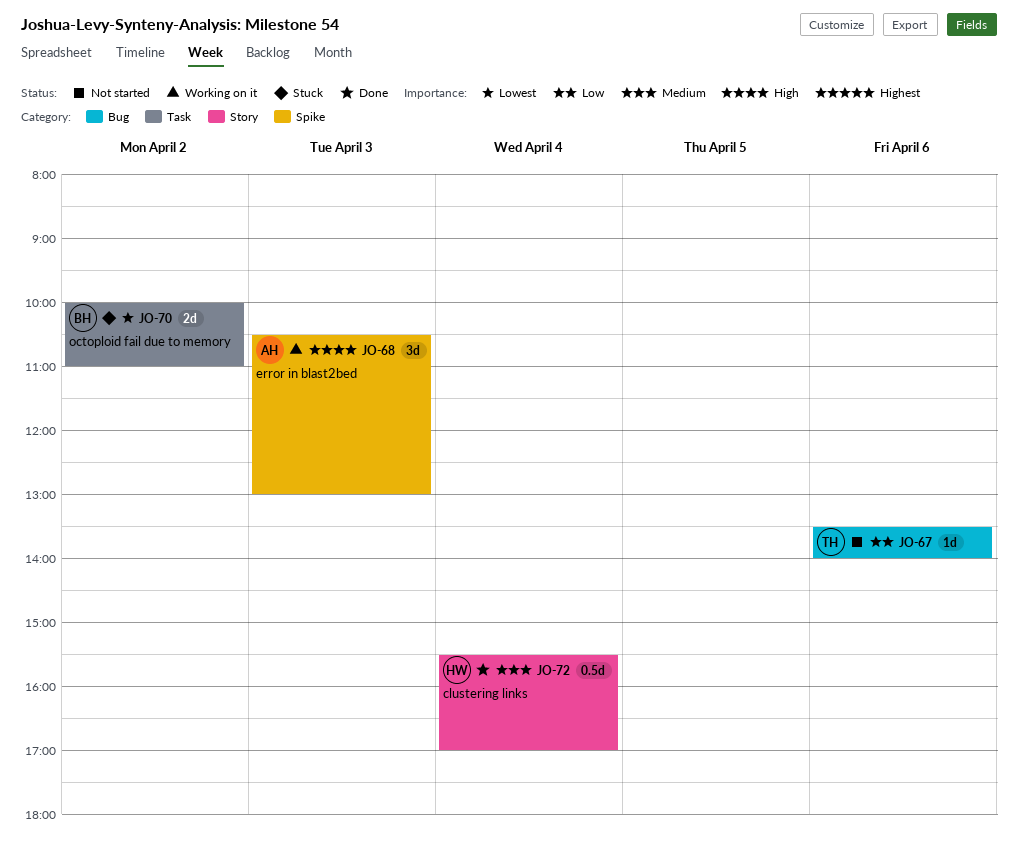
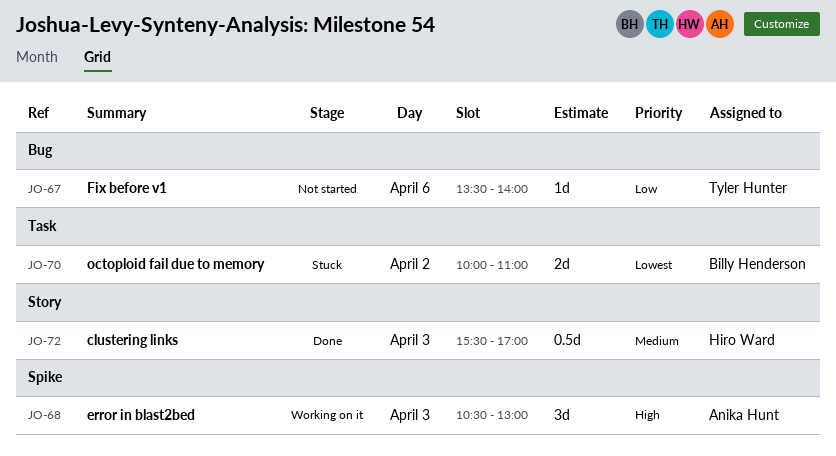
JO-72, day: Apr 4 -> Apr 3

